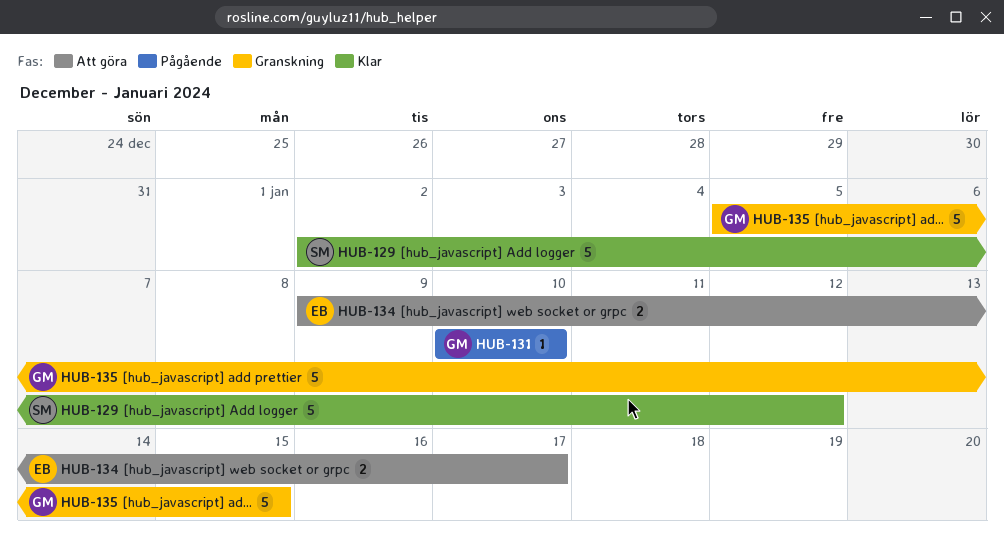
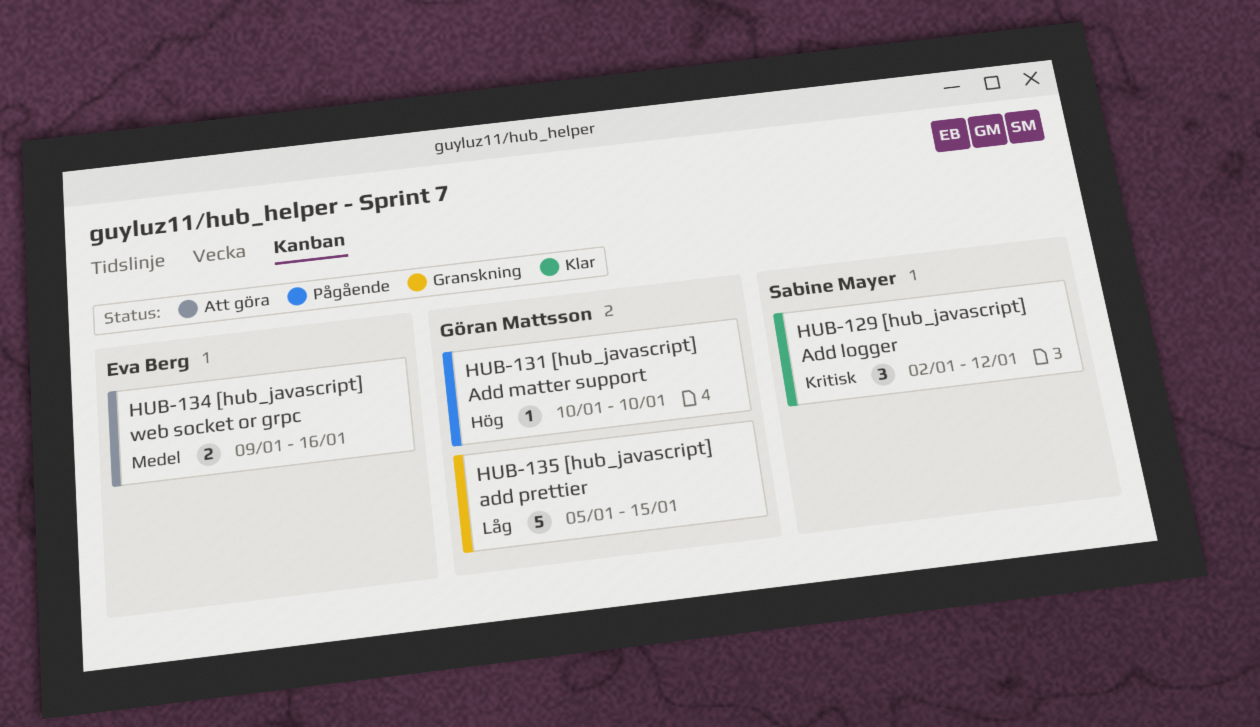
HUB-129, estimate: 5 -> 3
HUB-134, due: Jan 17 -> Jan 16

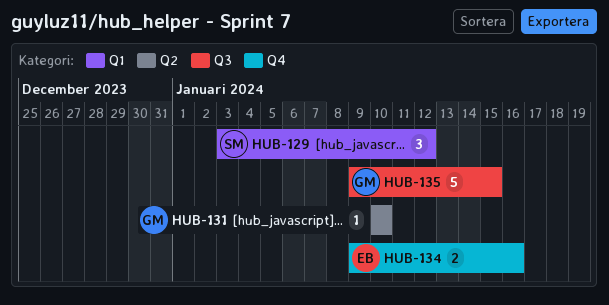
HUB-129, start: Jan 2 -> Jan 3
HUB-135, start: Jan 5 -> Jan 9

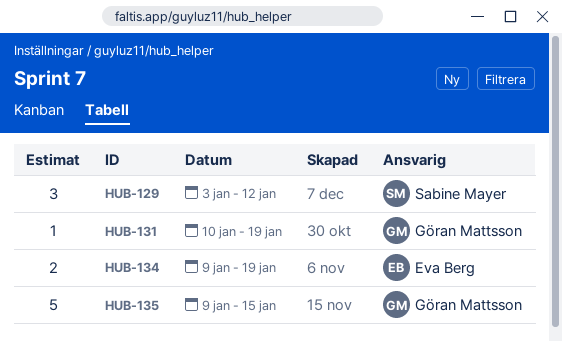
HUB-131, due: Jan 10 -> Jan 19
HUB-134, due: Jan 16 -> Jan 19

